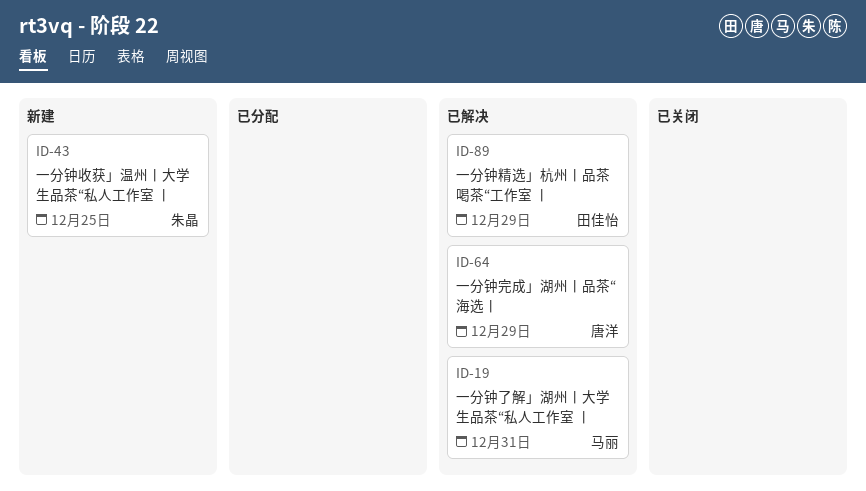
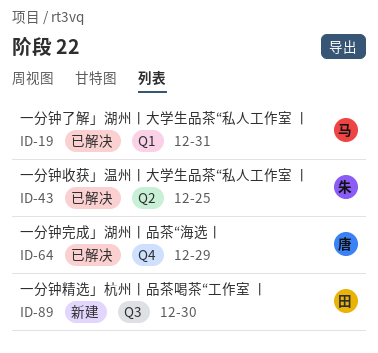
ID-43, status: 新建 -> 已解决
ID-89, status: 已解决 -> 新建
ID-89, due: Dec 29 -> Dec 30

